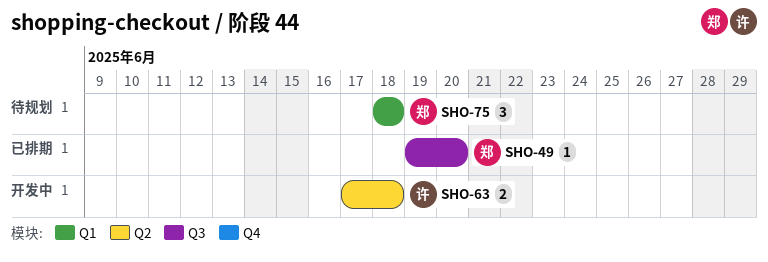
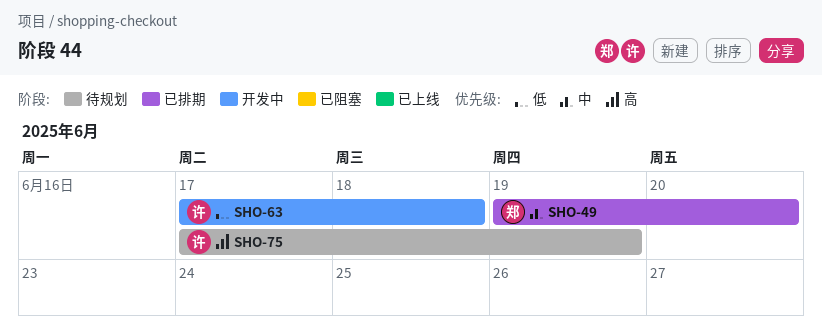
SHO-75, owner: 郑 -> 许
SHO-75, start: Jun 18 -> Jun 17
SHO-75, due: Jun 18 -> Jun 19

